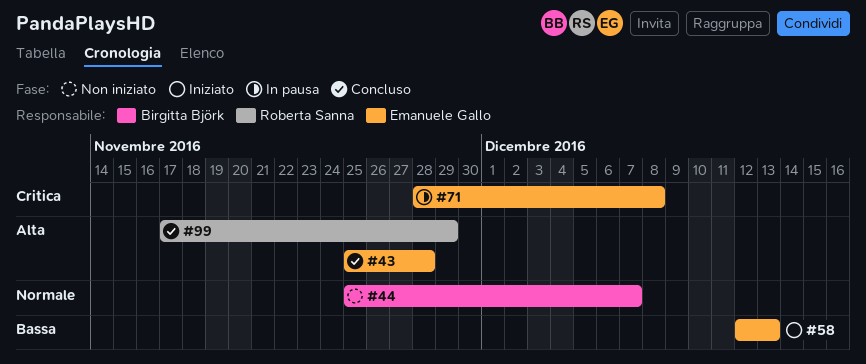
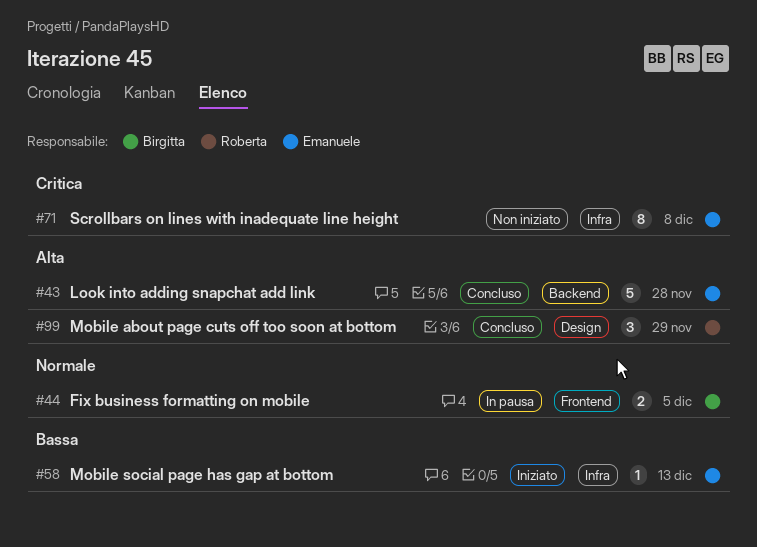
#44, status: Non iniziato -> In pausa
#44, due: Dec 7 -> Dec 5
#71, status: In pausa -> Non iniziato

